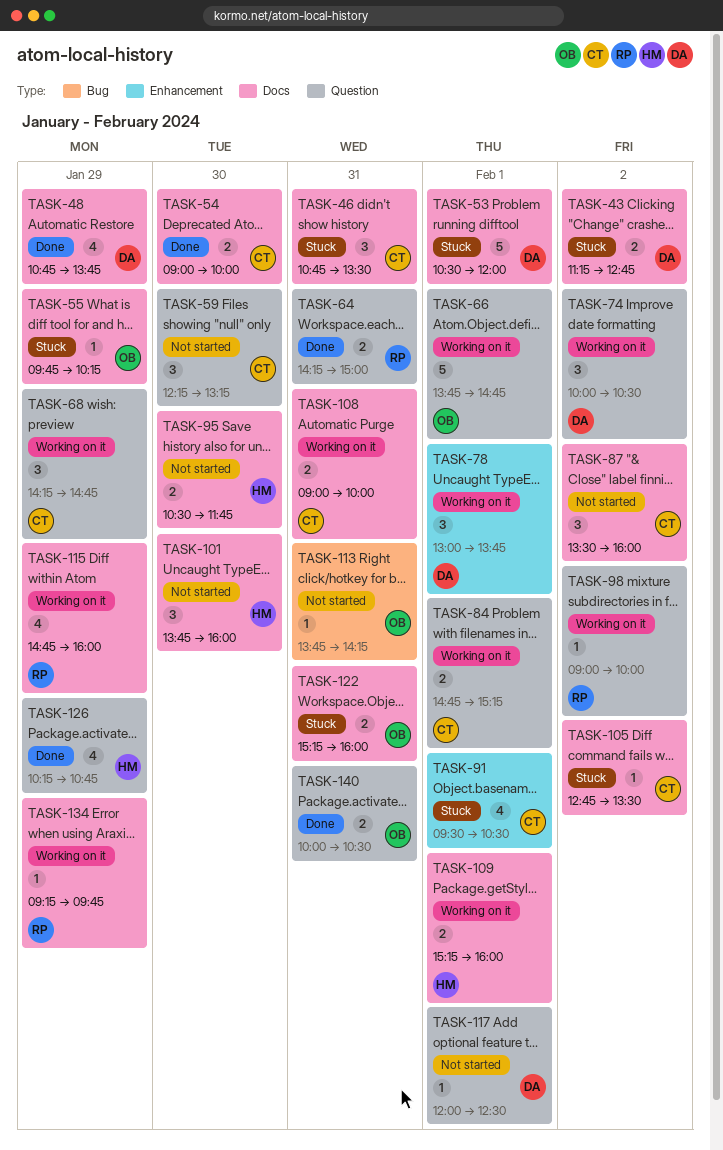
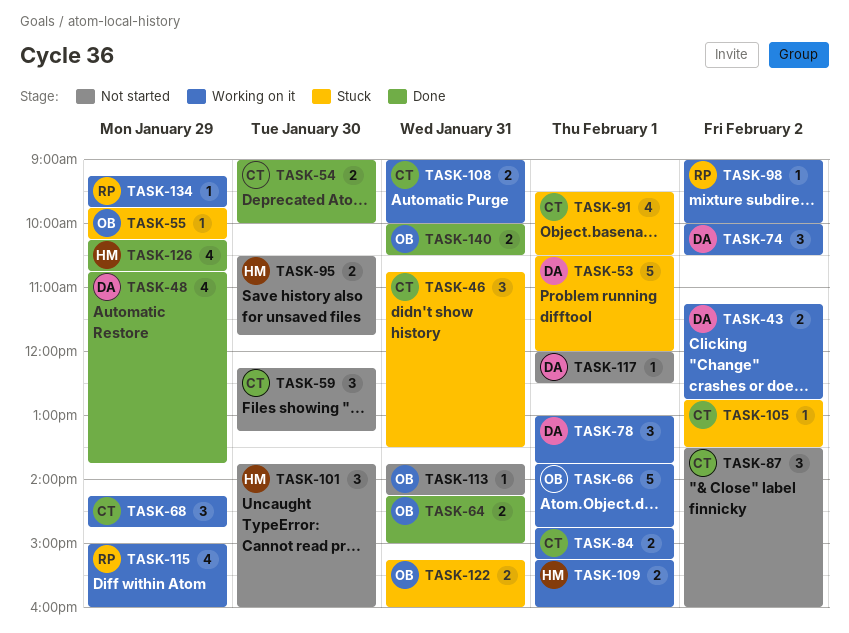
TASK-43, status: Stuck -> Working on it
TASK-64, owner: RP -> OB
TASK-115, begins: 14:45 -> 15:00

